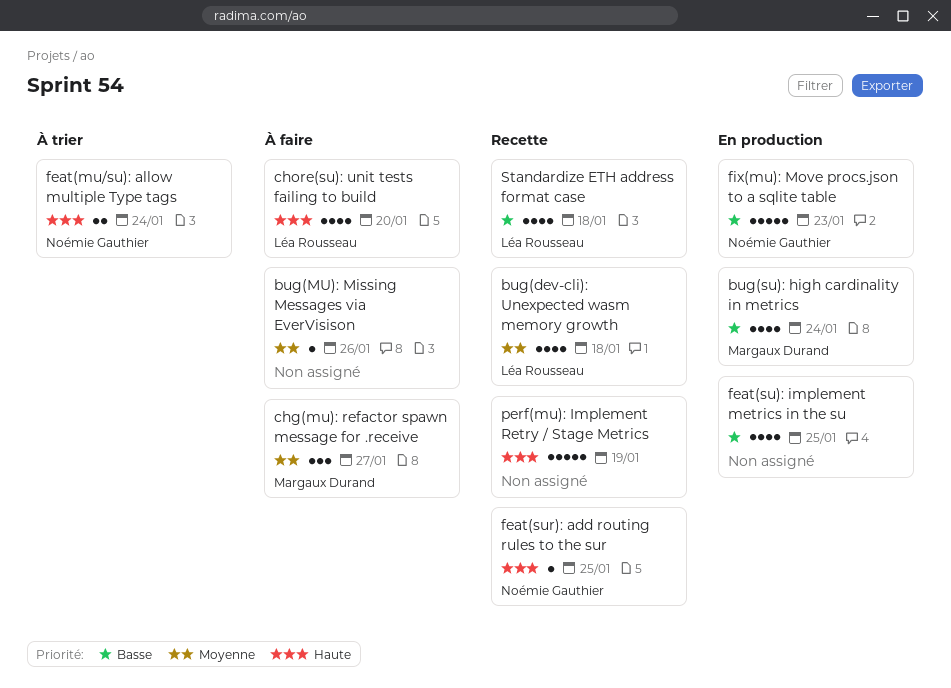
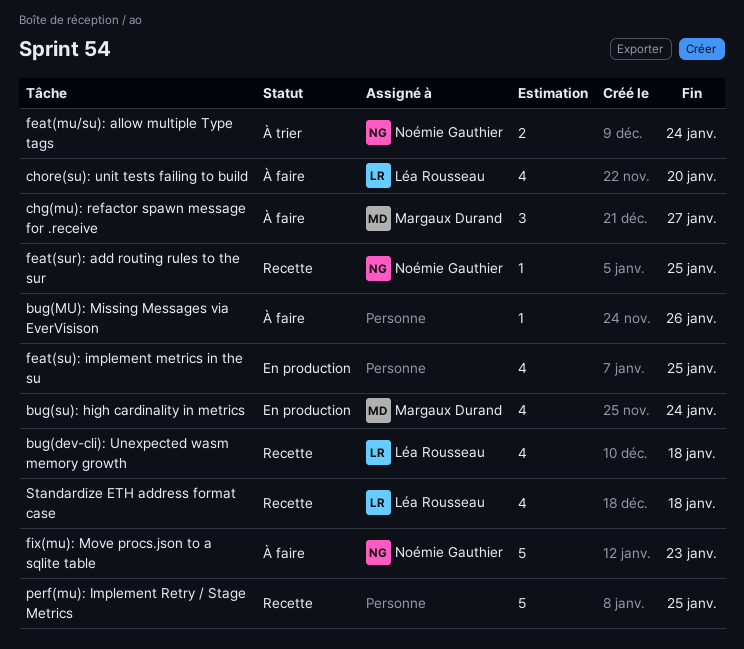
fix(mu): Move procs.json to a sqlite table, status: En production -> À faire
perf(mu): Implement Retry / Stage Metrics, due: Jan 19 -> Jan 25

